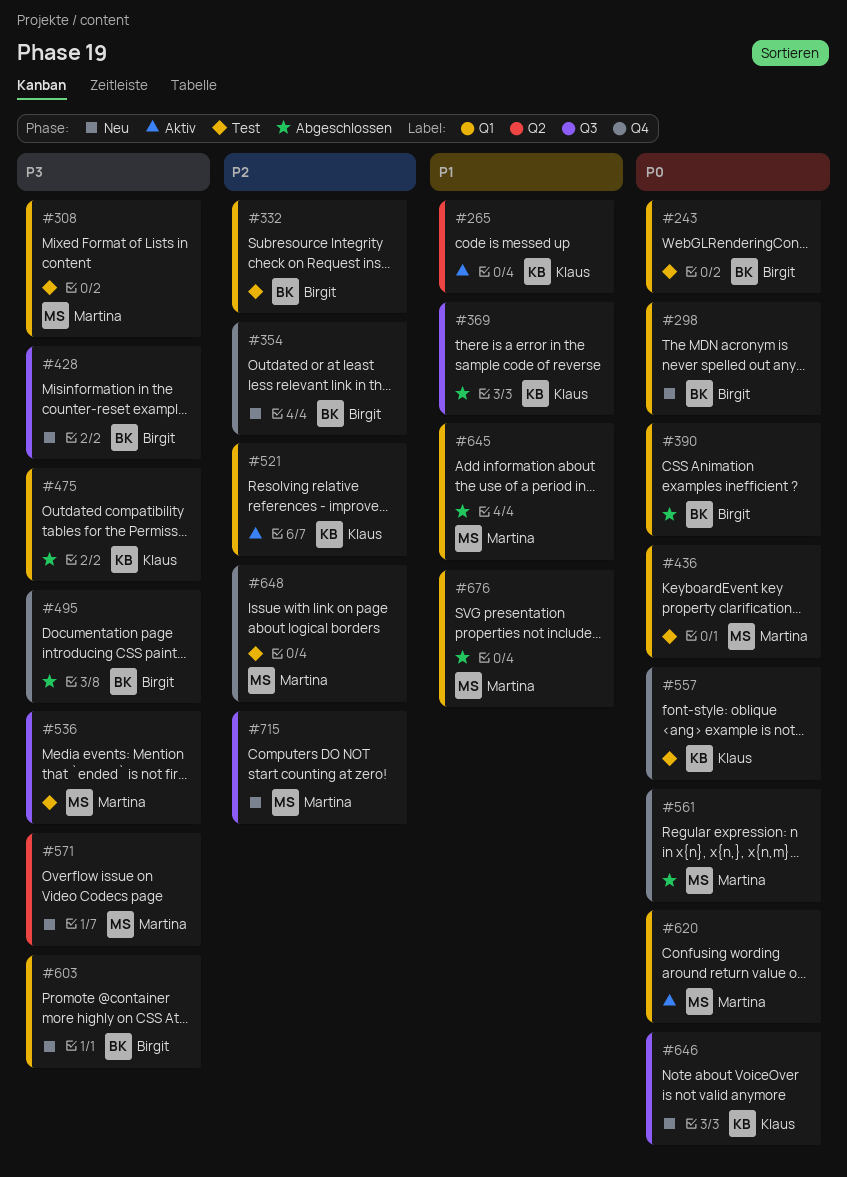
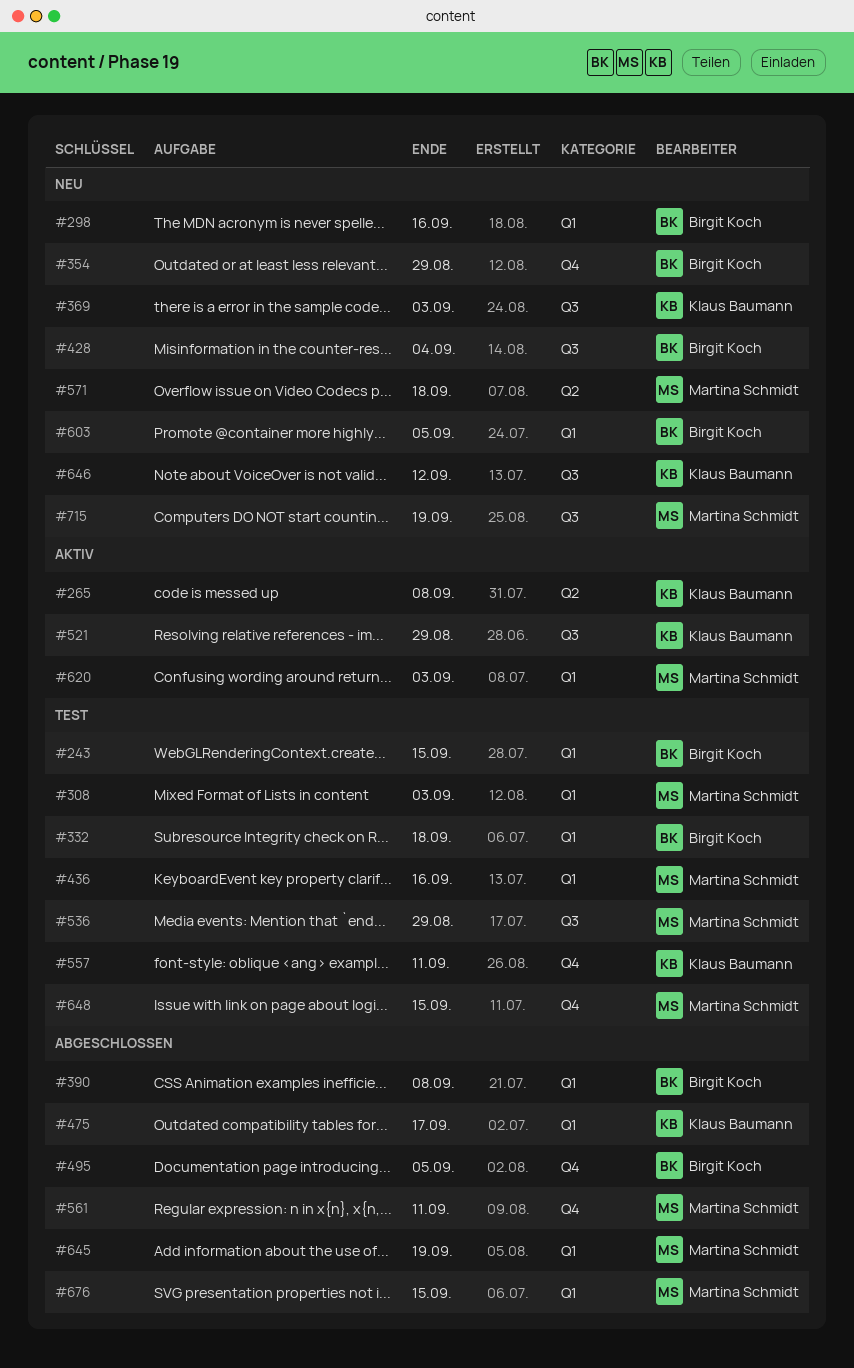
#369, status: Abgeschlossen -> Neu
#521, label: Q1 -> Q3

